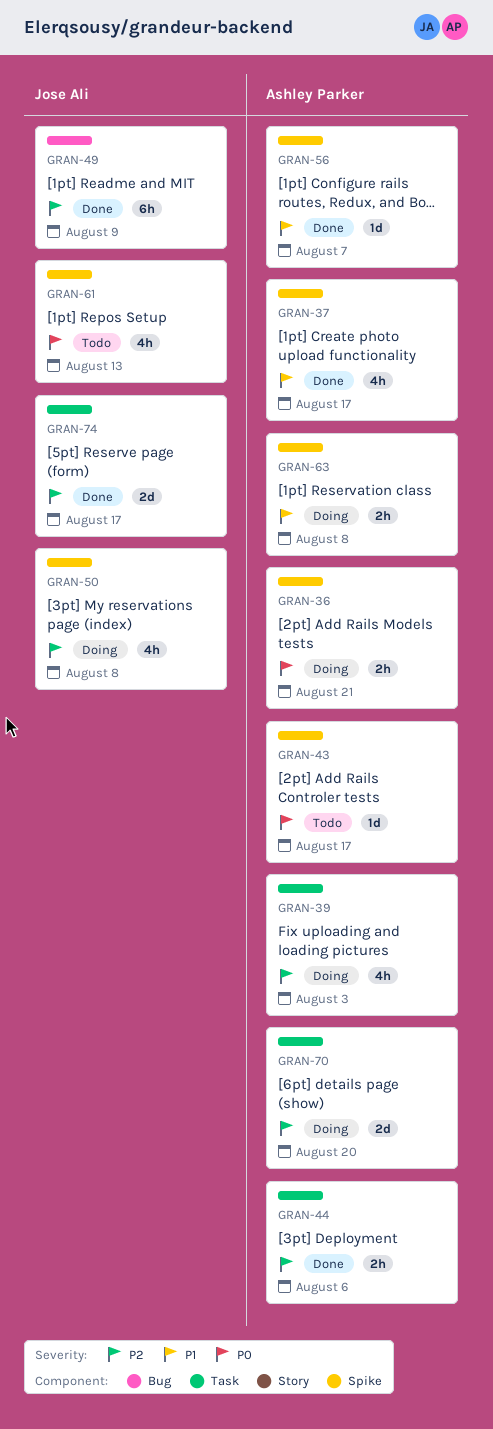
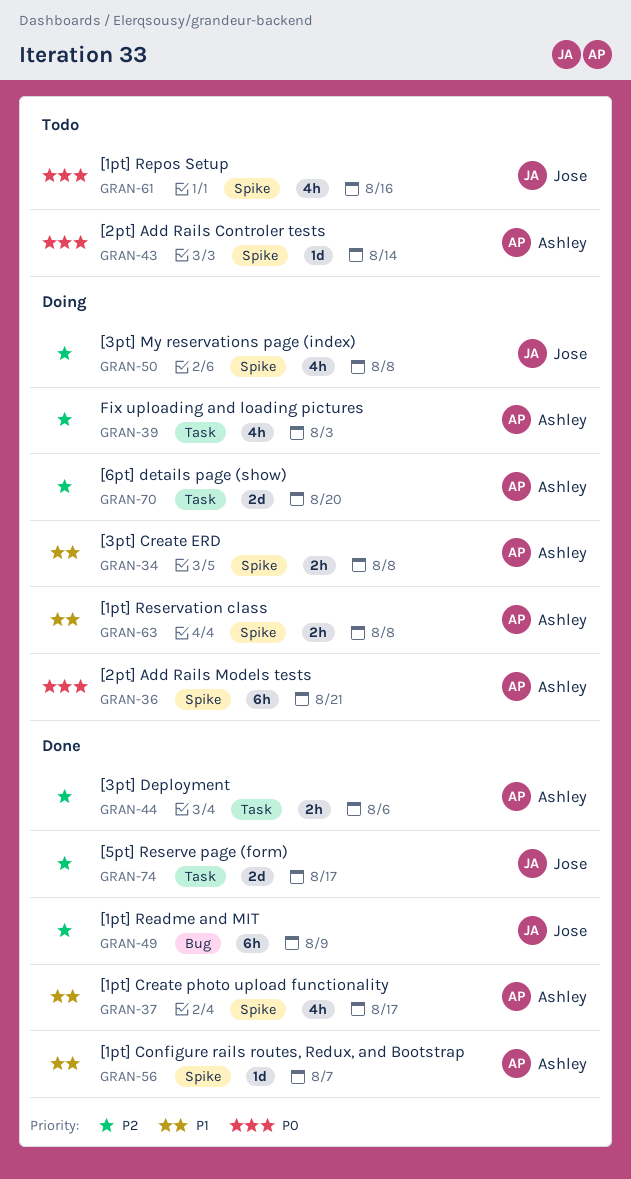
GRAN-34: none -> present
GRAN-36, estimate: 2h -> 6h
GRAN-43, due: Aug 17 -> Aug 14
GRAN-61, due: Aug 13 -> Aug 16

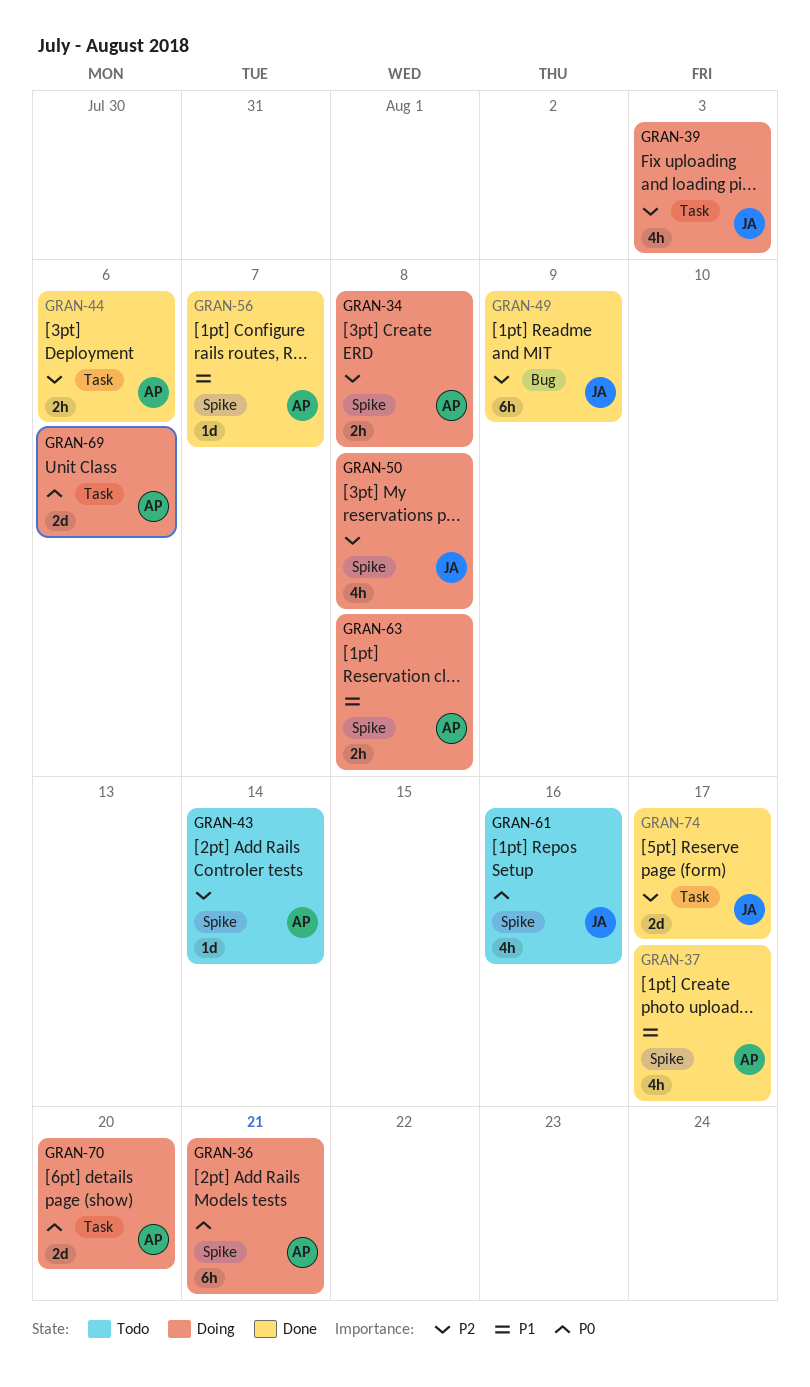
GRAN-34, priority: P1 -> P2
GRAN-39, owner: Ashley -> Jose
GRAN-43, priority: P0 -> P2
GRAN-69: none -> present
GRAN-70, priority: P2 -> P0

